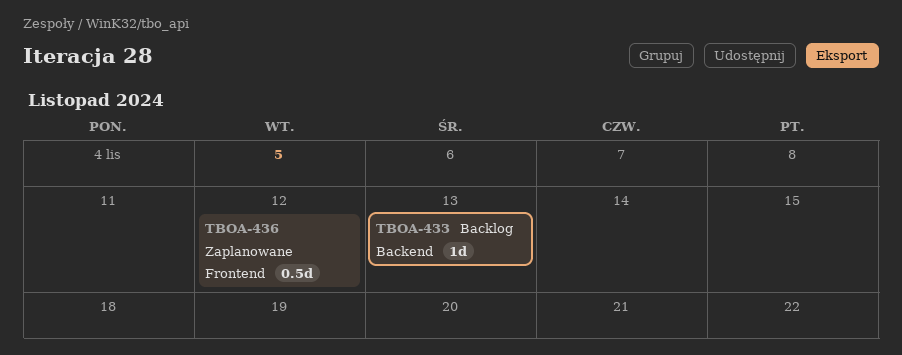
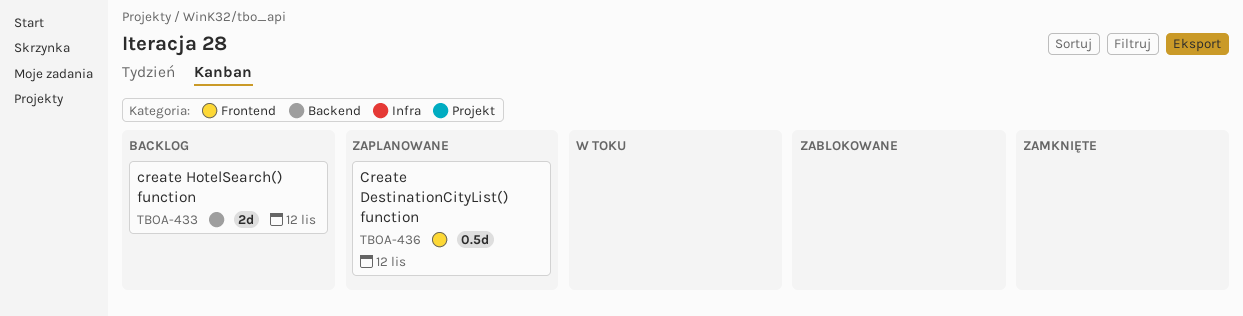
TBOA-433, estimate: 1d -> 2d
TBOA-433, due: Nov 13 -> Nov 12

